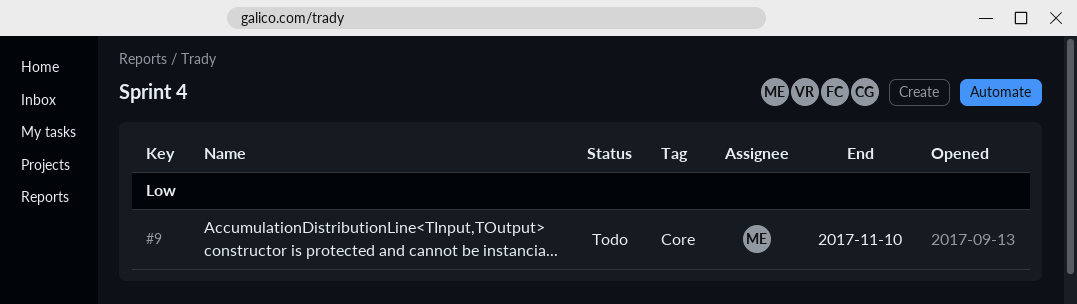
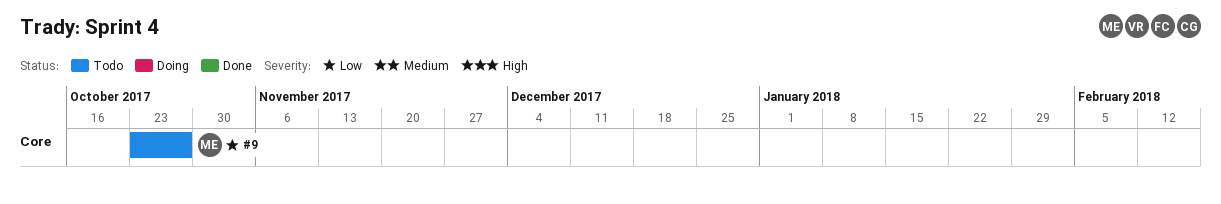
#9, due: Nov 10 -> Oct 27

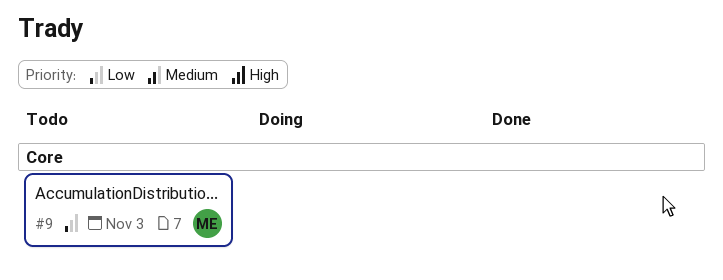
#9, due: Oct 27 -> Nov 3

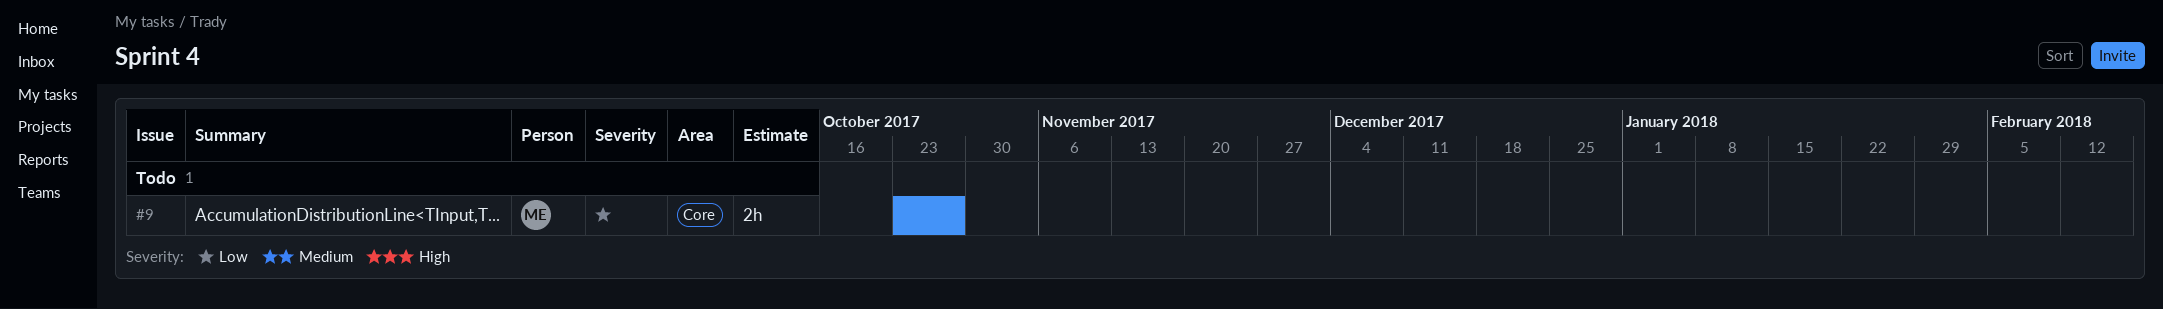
#9, due: Nov 3 -> Oct 27

